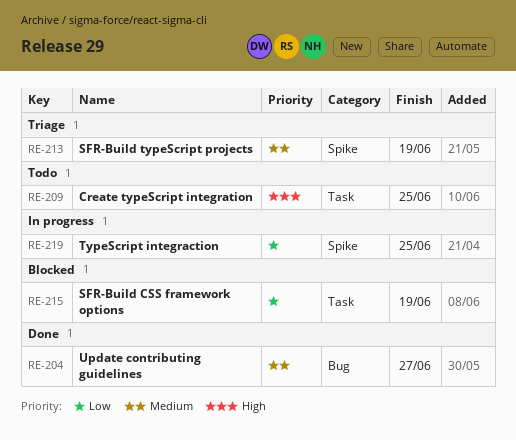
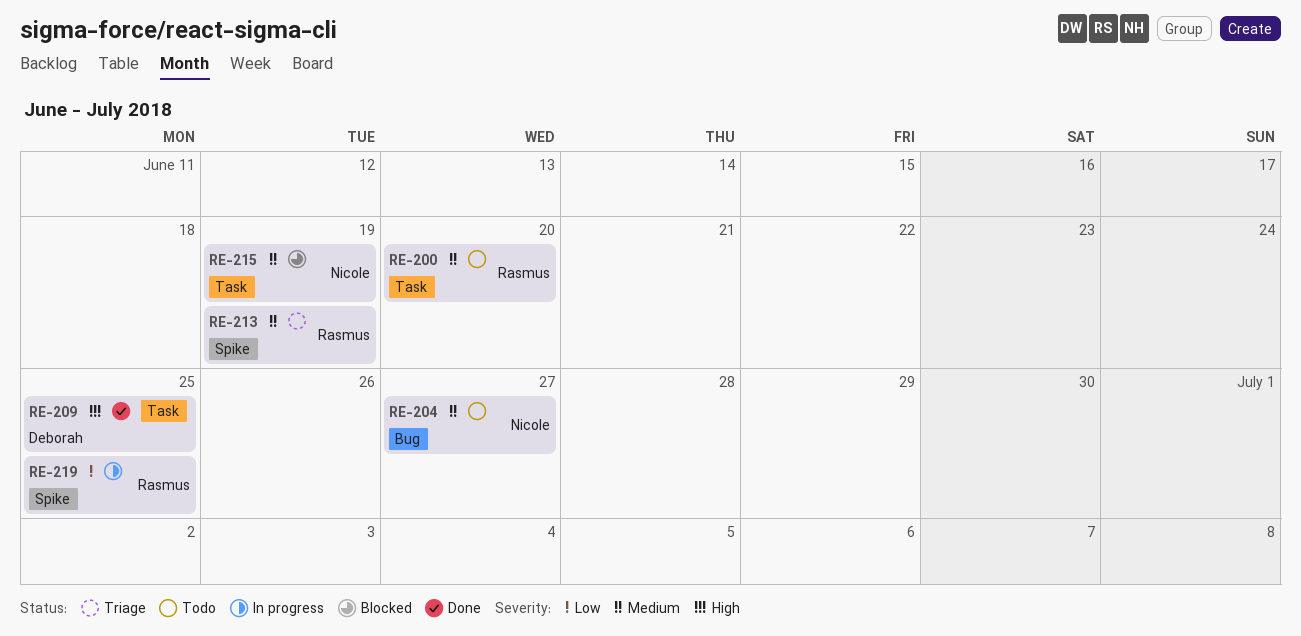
RE-200: none -> present
RE-204, status: Done -> Todo
RE-209, status: Todo -> Done
RE-215, priority: Low -> Medium

